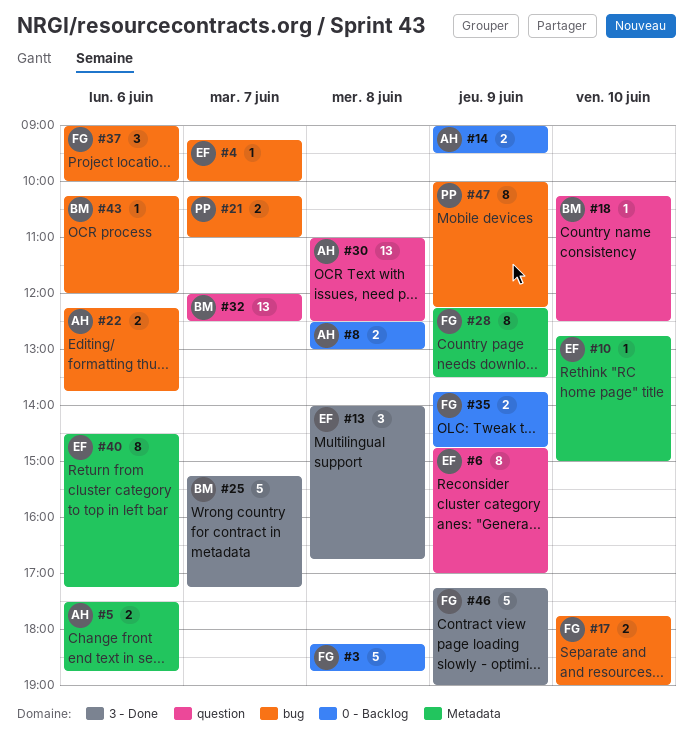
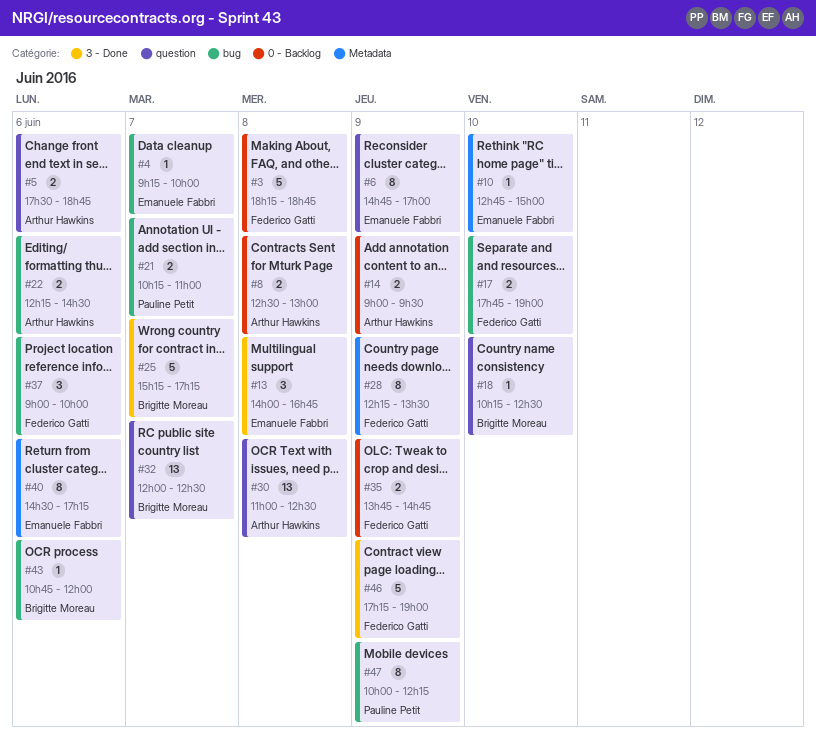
#5, label: Metadata -> question
#22, ends: 13:45 -> 14:30
#43, begins: 10:15 -> 10:45

